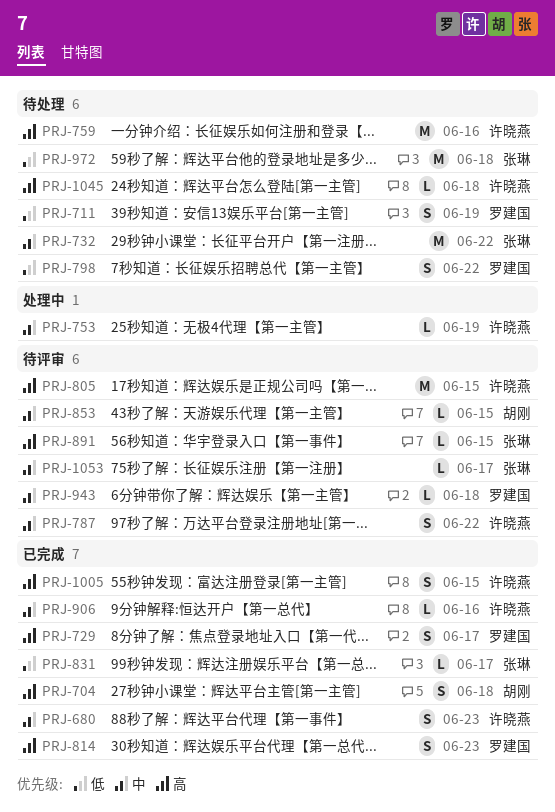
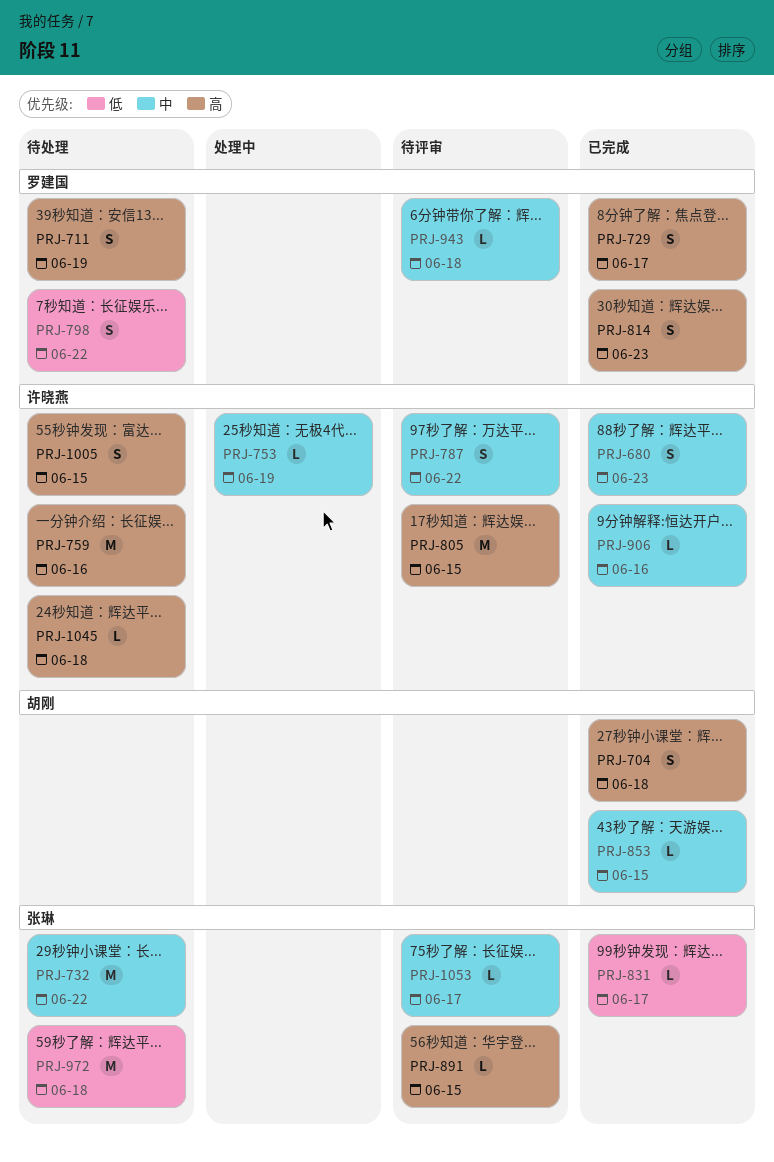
PRJ-711, priority: 低 -> 高
PRJ-853, status: 待评审 -> 已完成
PRJ-1005, status: 已完成 -> 待处理

